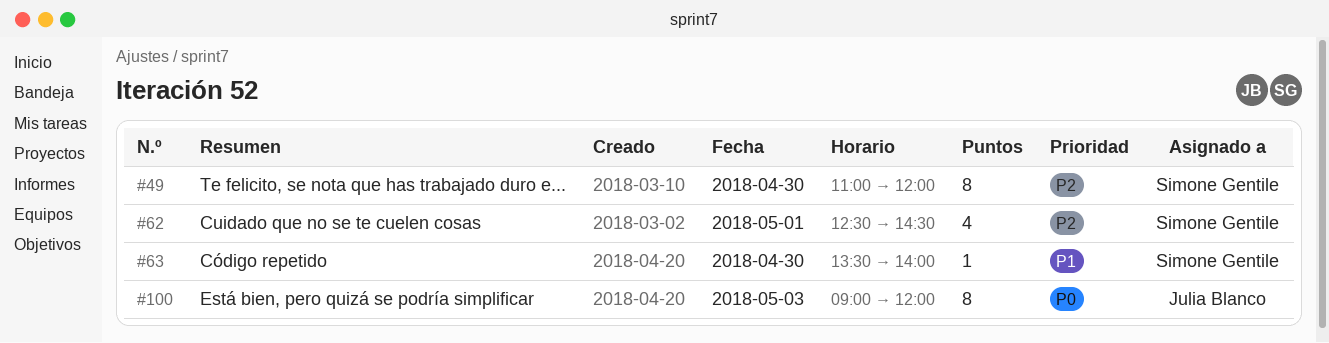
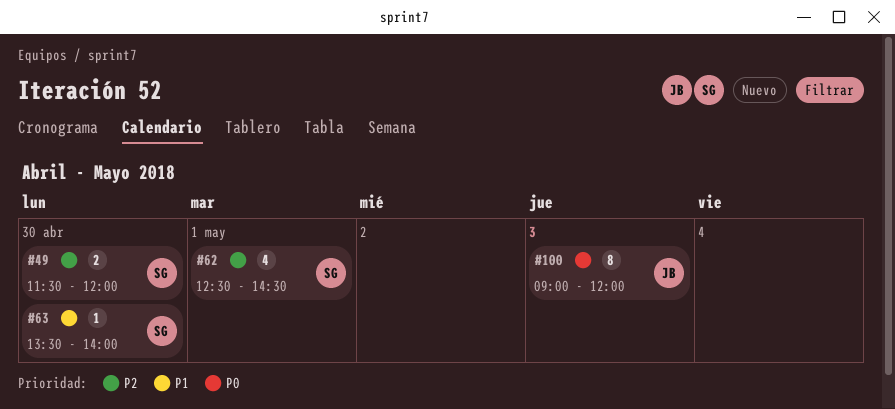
#49, estimate: 8 -> 2
#49, begins: 11:00 -> 11:30

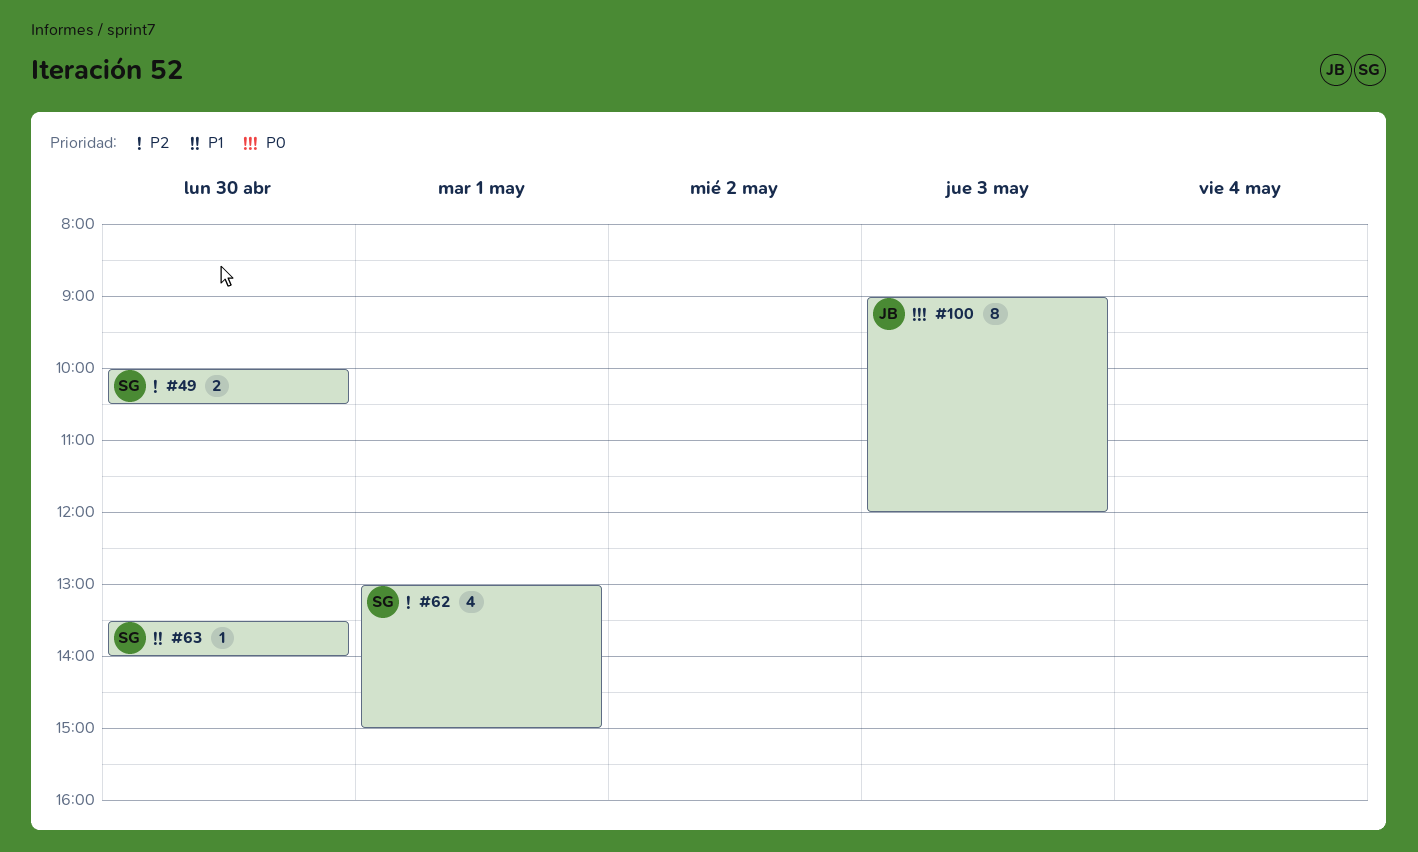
#49, begins: 11:30 -> 10:00
#49, ends: 12:00 -> 10:30
#62, begins: 12:30 -> 13:00
#62, ends: 14:30 -> 15:00

